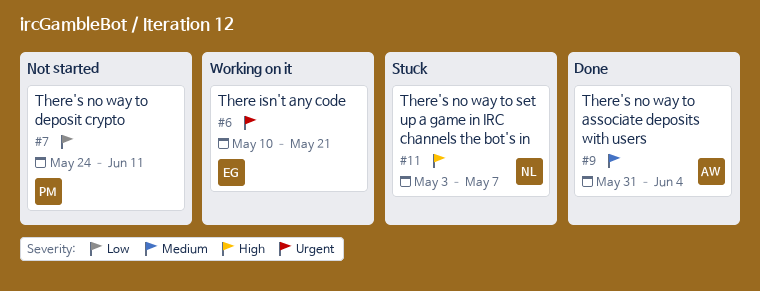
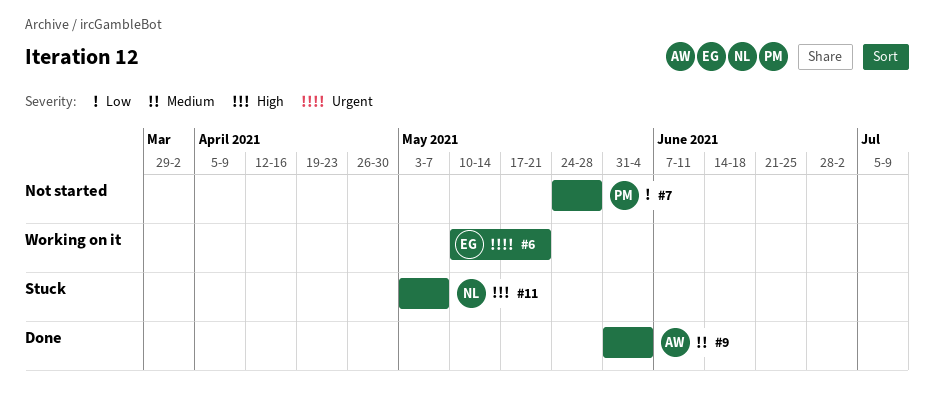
#7, due: Jun 11 -> May 28

